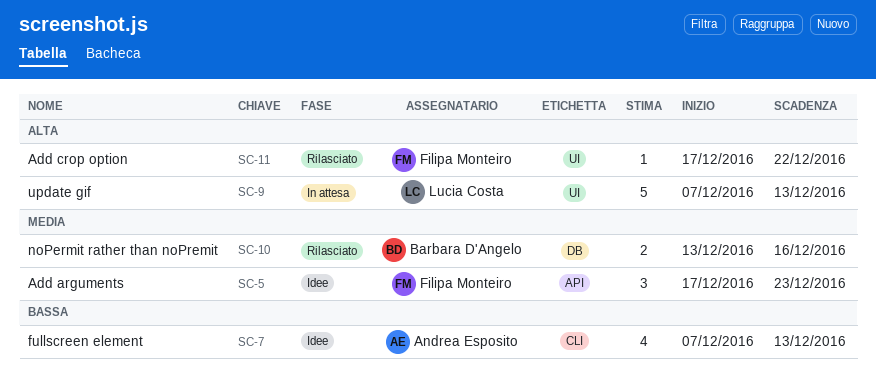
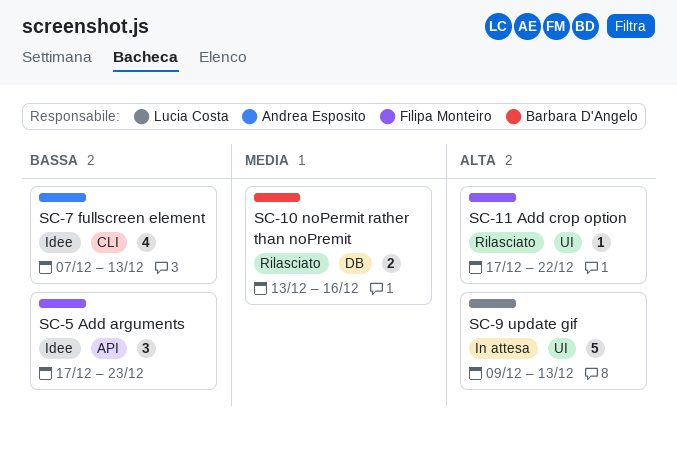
SC-5, priority: Media -> Bassa
SC-9, start: Dec 7 -> Dec 9

